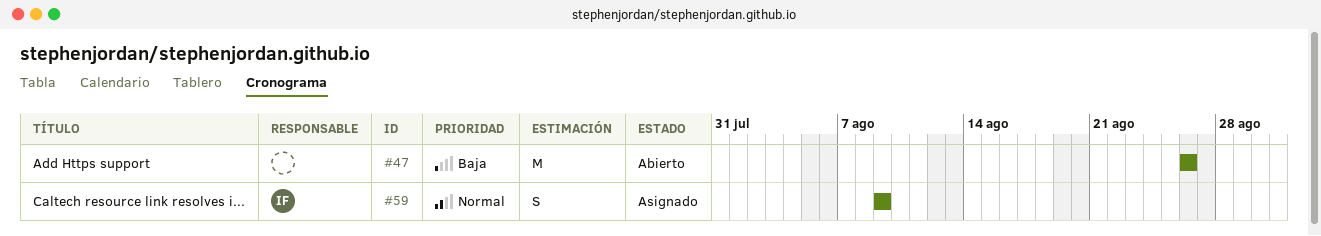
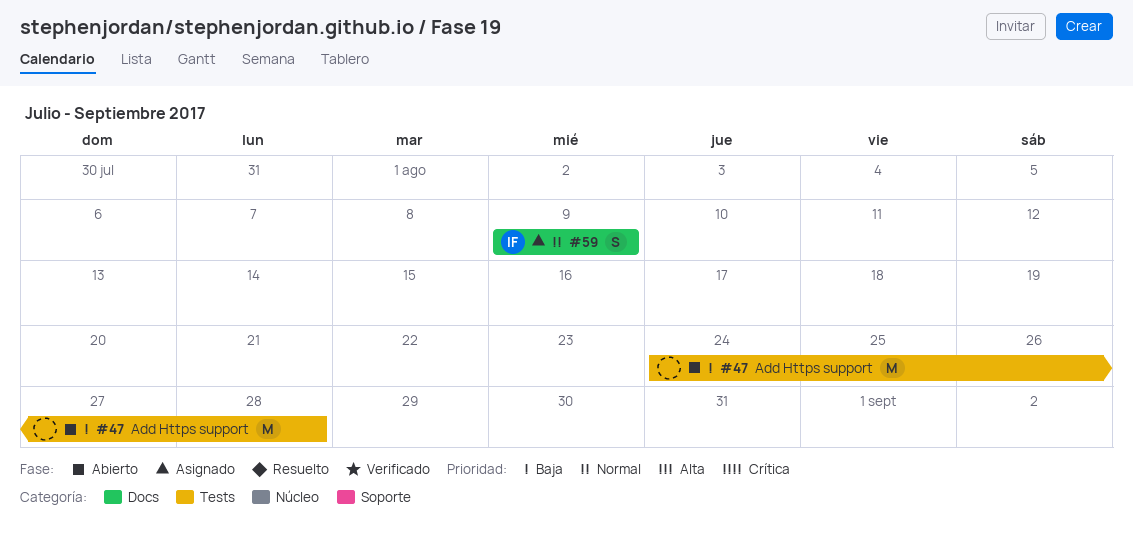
#47, start: Aug 26 -> Aug 24
#47, due: Aug 26 -> Aug 28

